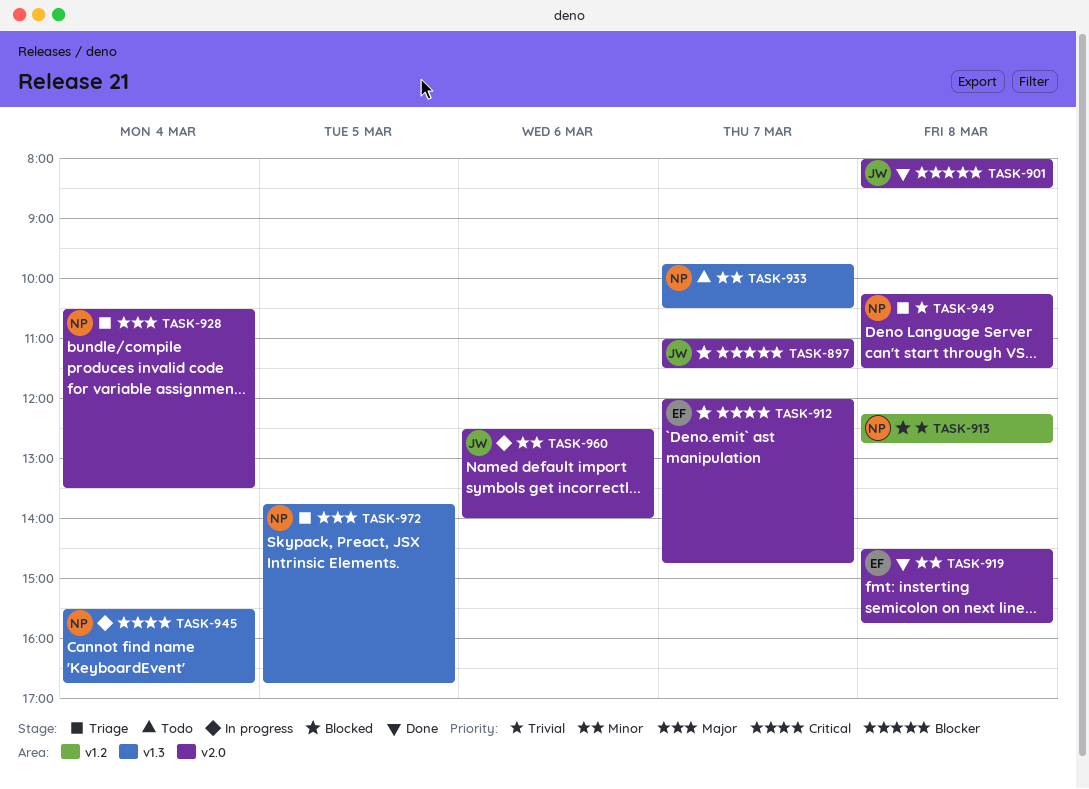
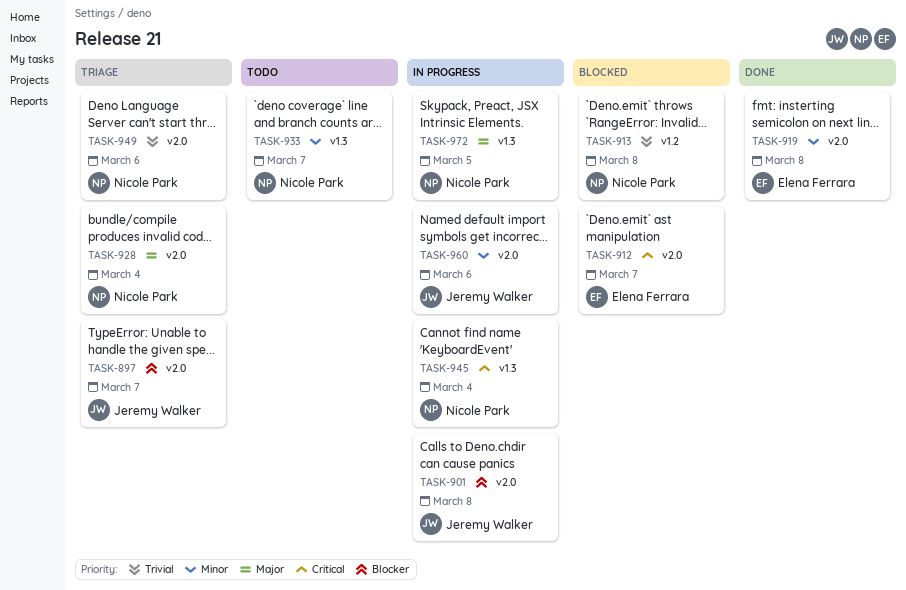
TASK-897, status: Blocked -> Triage
TASK-901, status: Done -> In progress
TASK-949, day: Mar 8 -> Mar 6
TASK-972, status: Triage -> In progress

